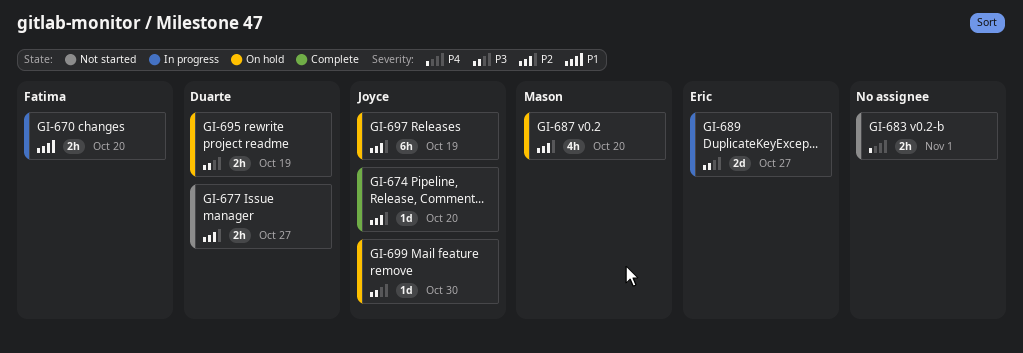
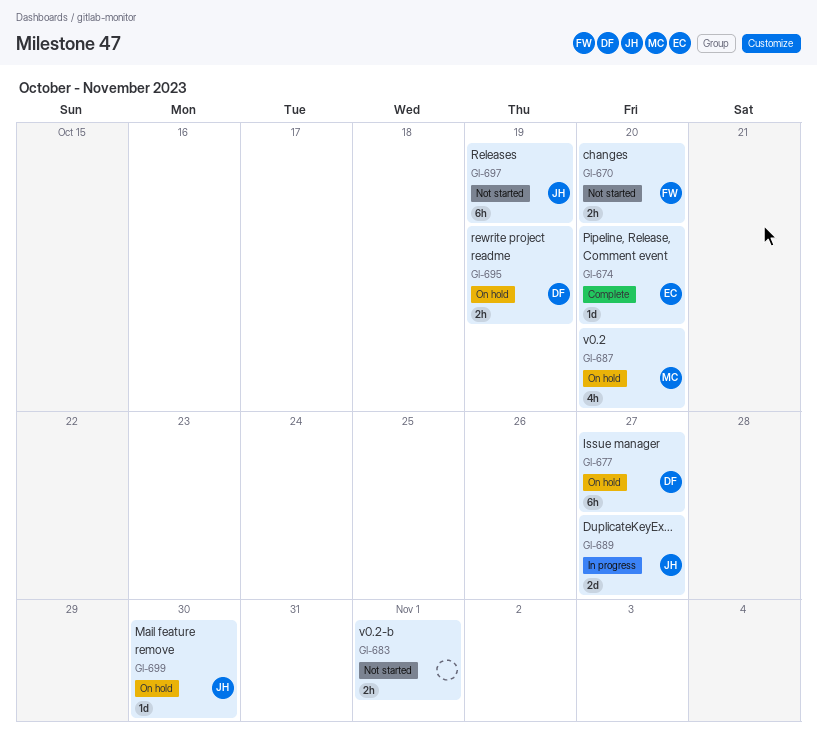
GI-670, status: In progress -> Not started
GI-674, owner: Joyce -> Eric
GI-677, status: Not started -> On hold
GI-677, estimate: 2h -> 6h
GI-689, owner: Eric -> Joyce
GI-697, status: On hold -> Not started

